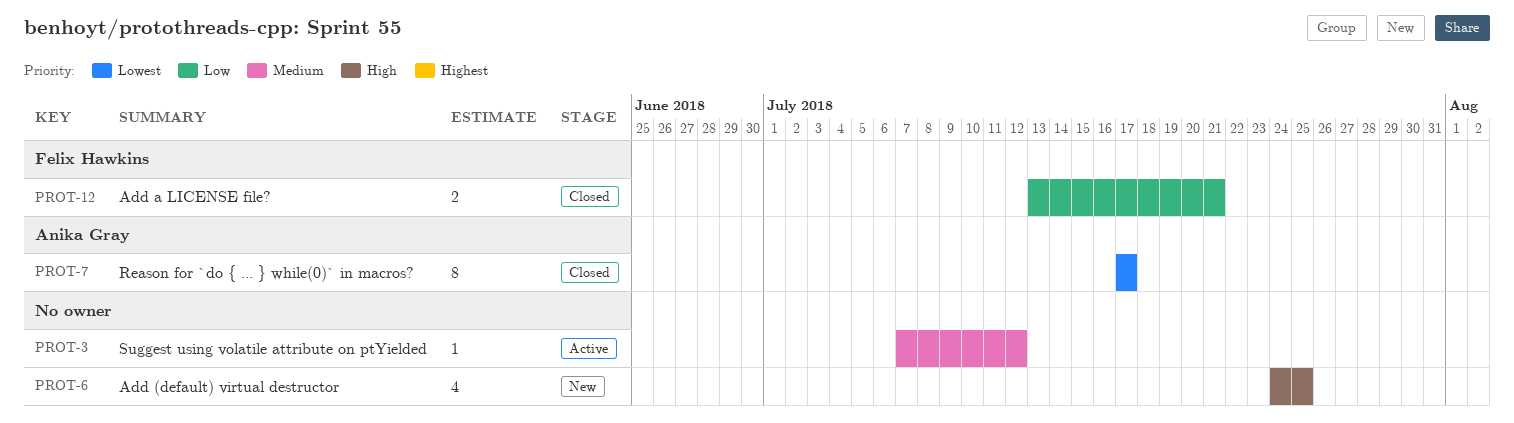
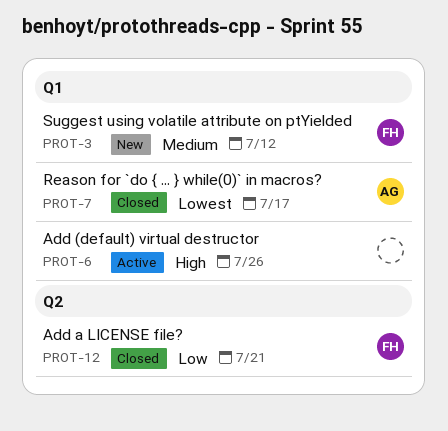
PROT-3, status: Active -> New
PROT-3, owner: none -> Felix Hawkins
PROT-6, status: New -> Active
PROT-6, due: Jul 25 -> Jul 26

